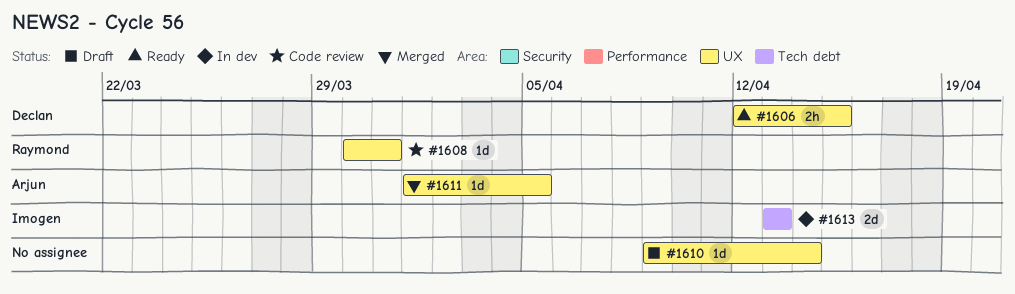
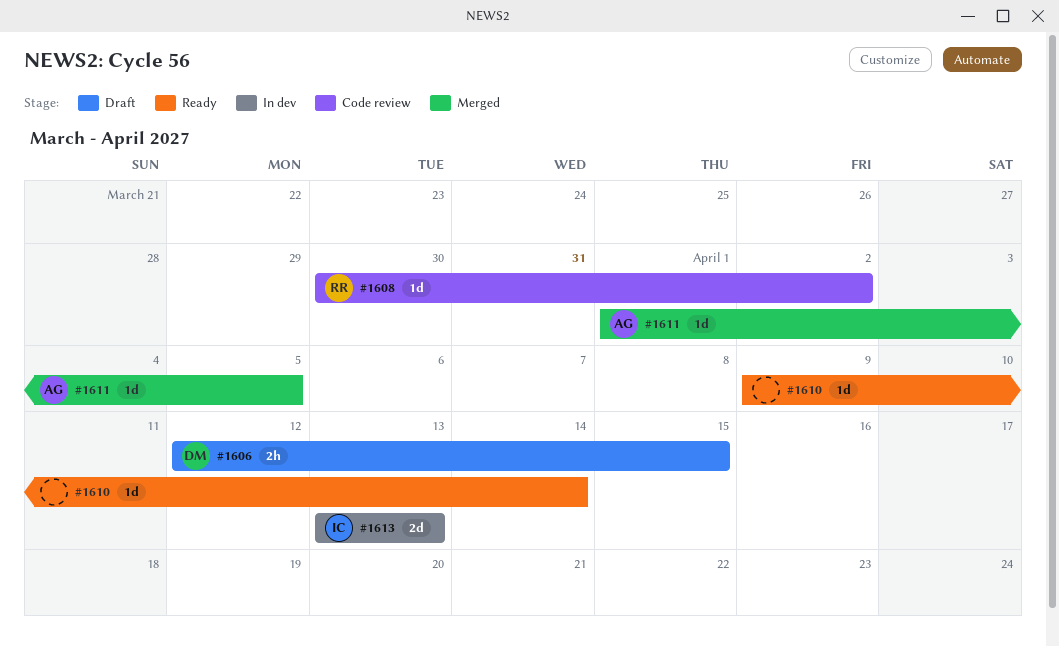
#1606, status: Ready -> Draft
#1608, due: Mar 31 -> Apr 2
#1610, status: Draft -> Ready

